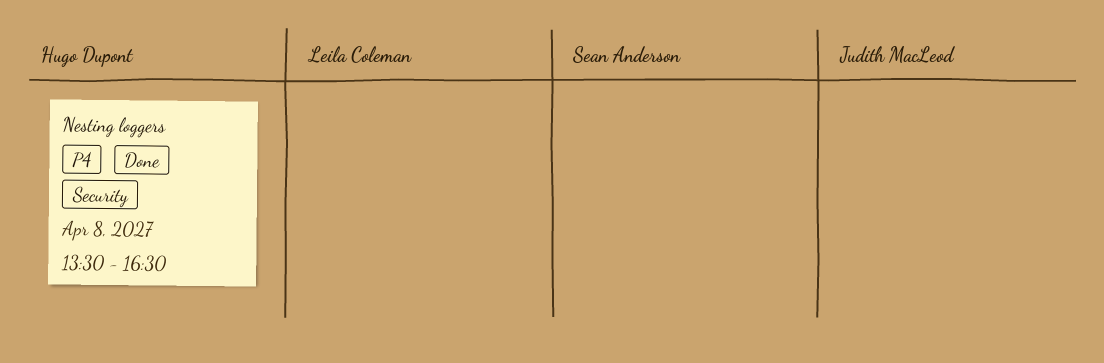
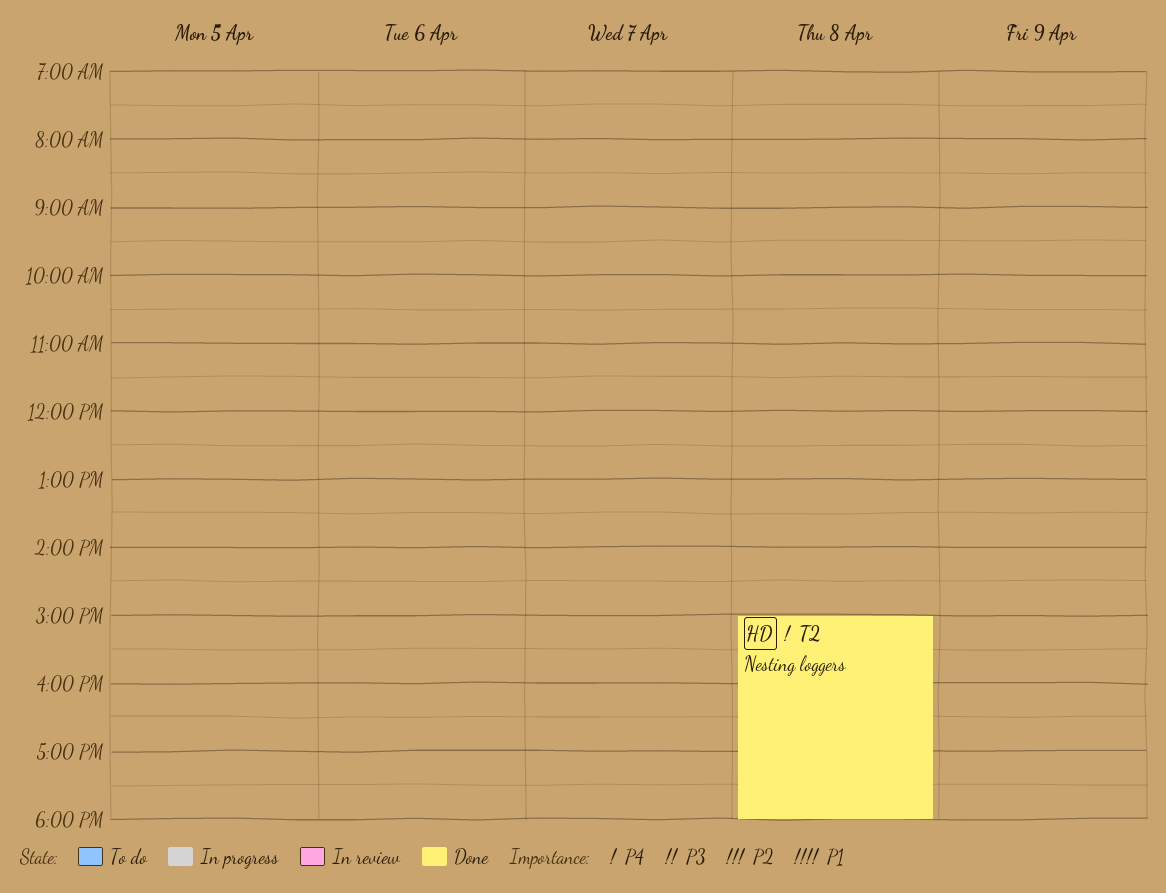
Nesting loggers, begins: 13:30 -> 15:00
Nesting loggers, ends: 16:30 -> 18:00

